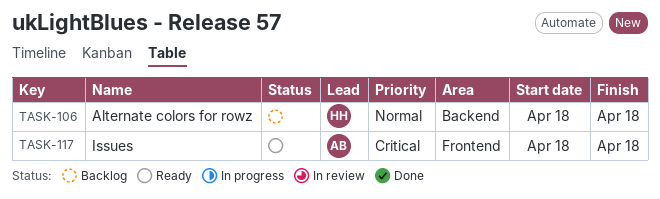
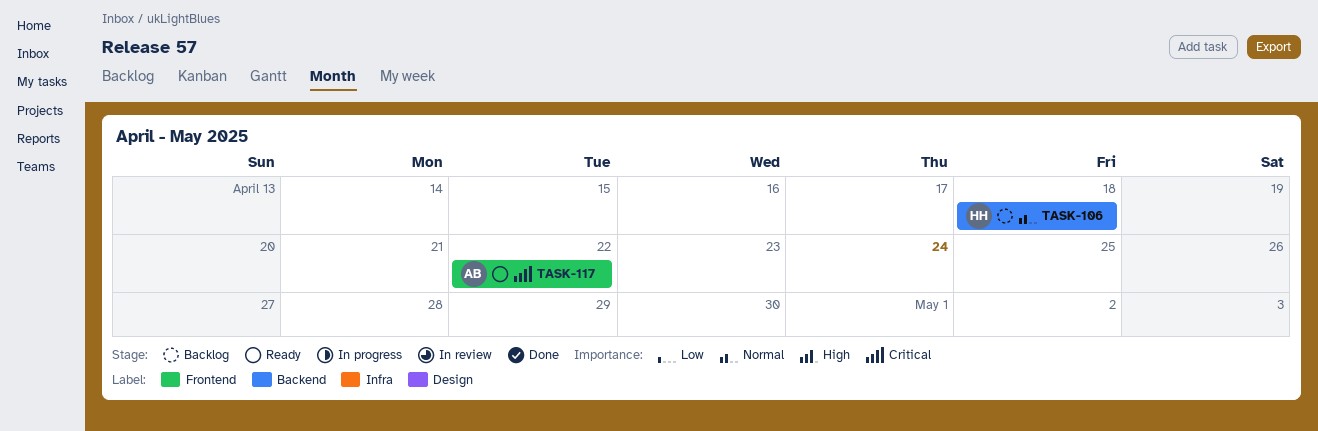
TASK-117, start: Apr 18 -> Apr 22
TASK-117, due: Apr 18 -> Apr 22

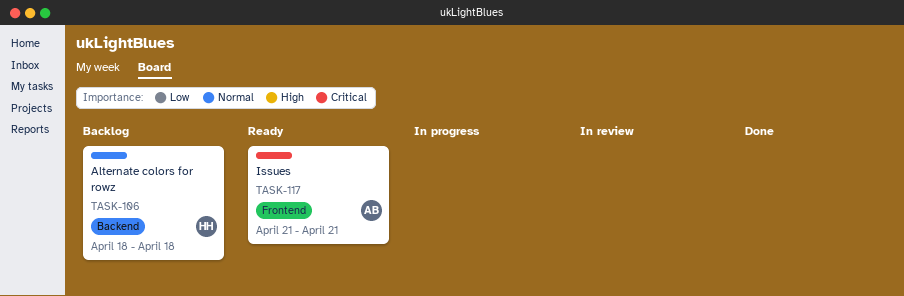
TASK-117, start: Apr 22 -> Apr 21
TASK-117, due: Apr 22 -> Apr 21

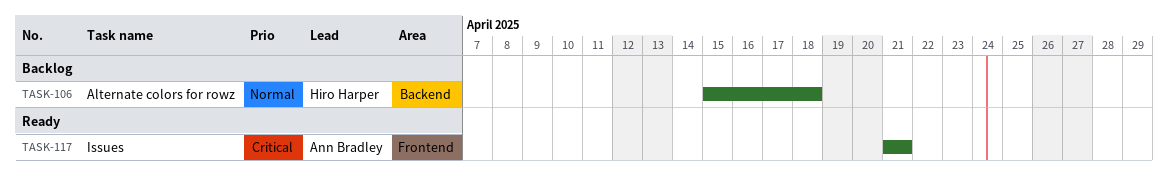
TASK-106, start: Apr 18 -> Apr 15

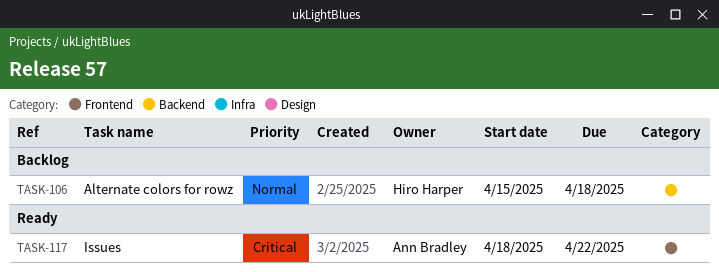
TASK-117, start: Apr 21 -> Apr 18
TASK-117, due: Apr 21 -> Apr 22

